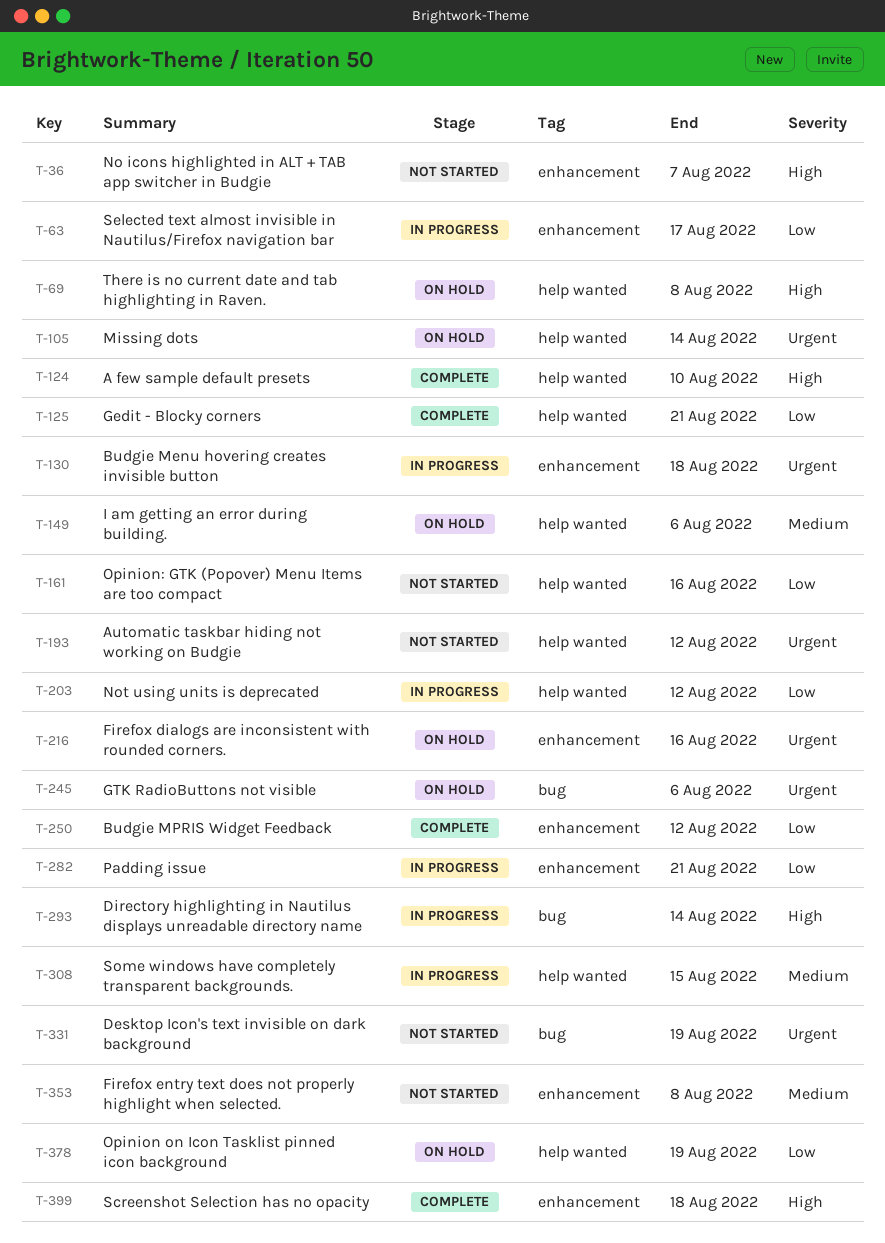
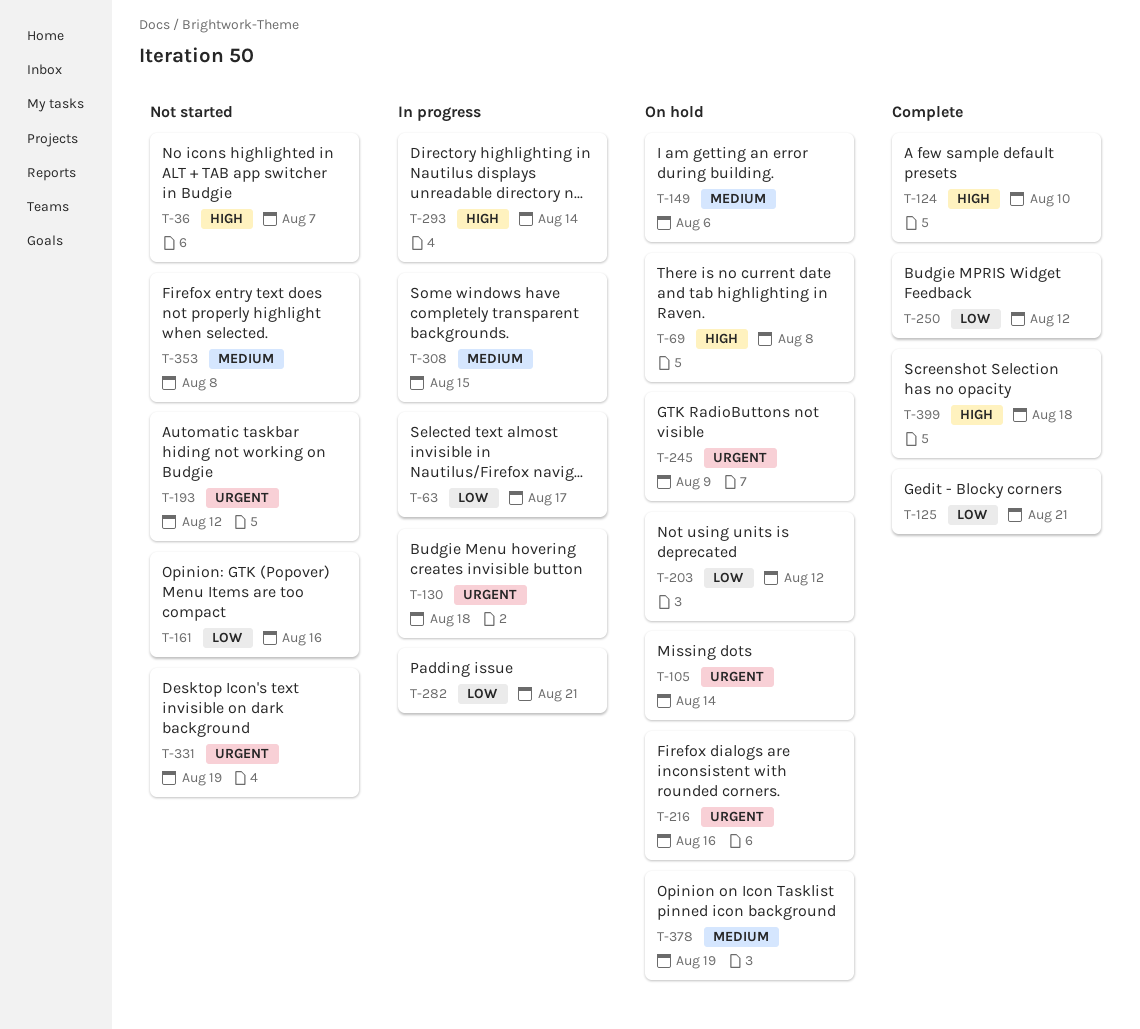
T-203, status: In progress -> On hold
T-245, due: Aug 6 -> Aug 9
T-378, priority: Low -> Medium

